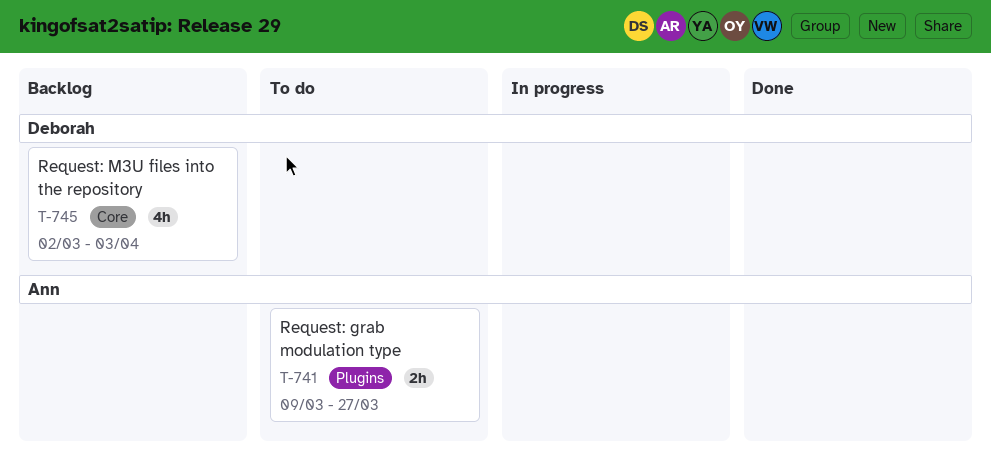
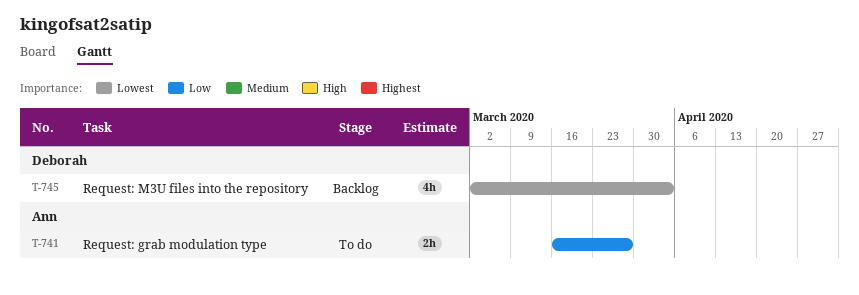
T-741, start: Mar 9 -> Mar 16

